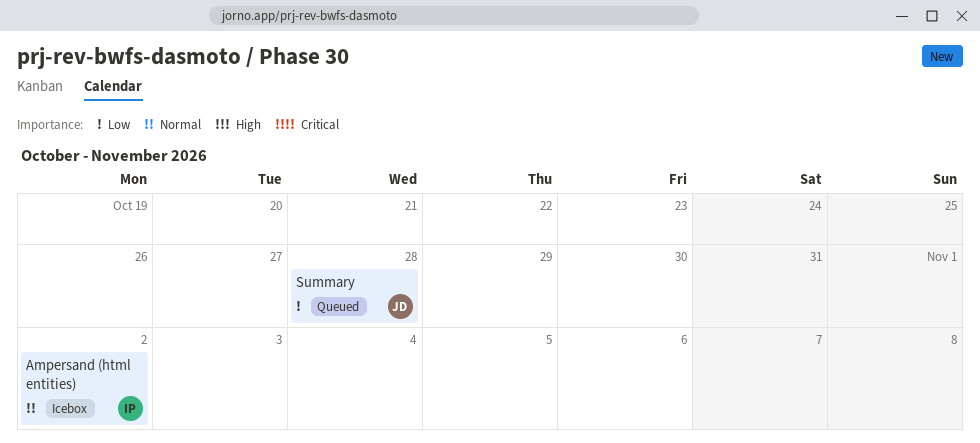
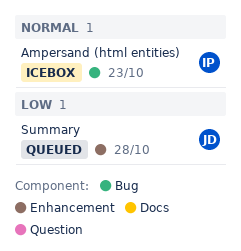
Ampersand (html entities), due: Nov 2 -> Oct 23

